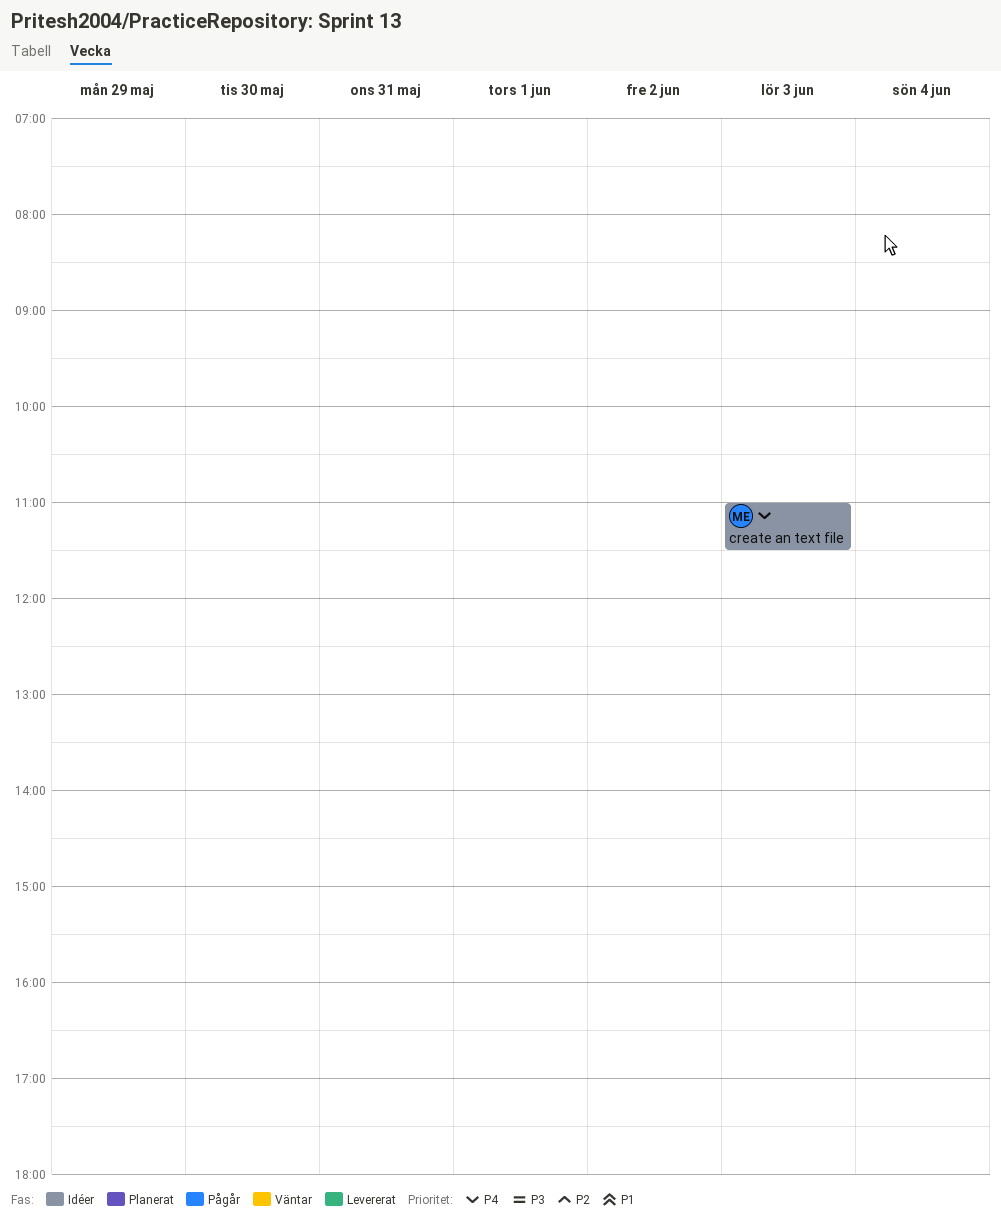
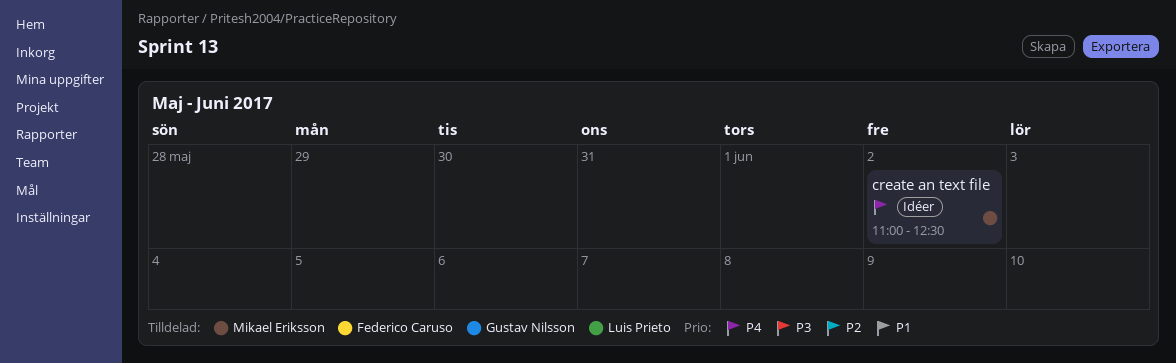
create an text file, day: Jun 3 -> Jun 2
create an text file, ends: 11:30 -> 12:30

